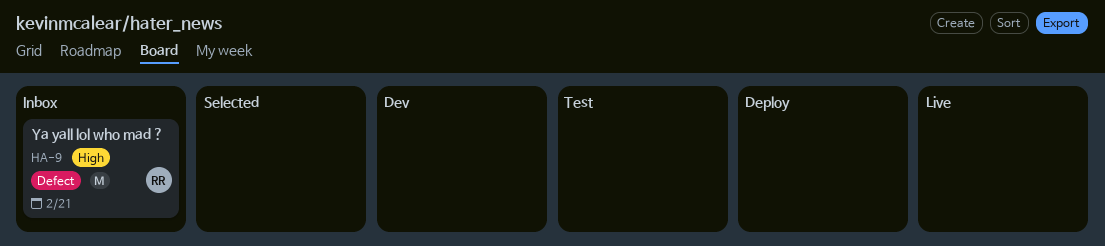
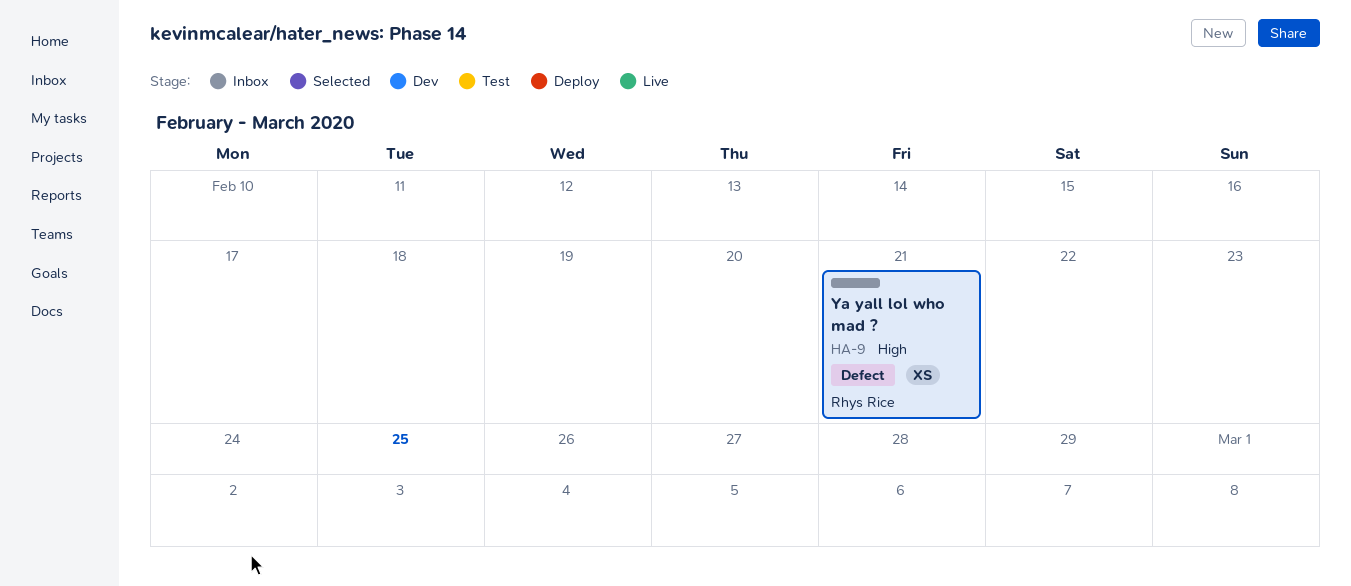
HA-9, estimate: M -> XS

